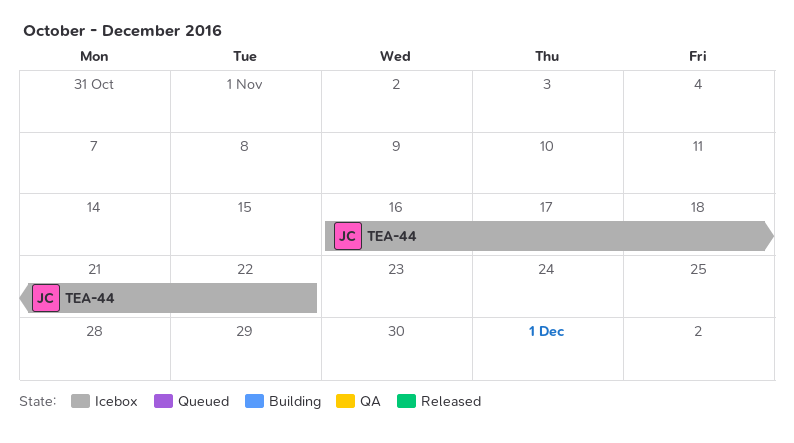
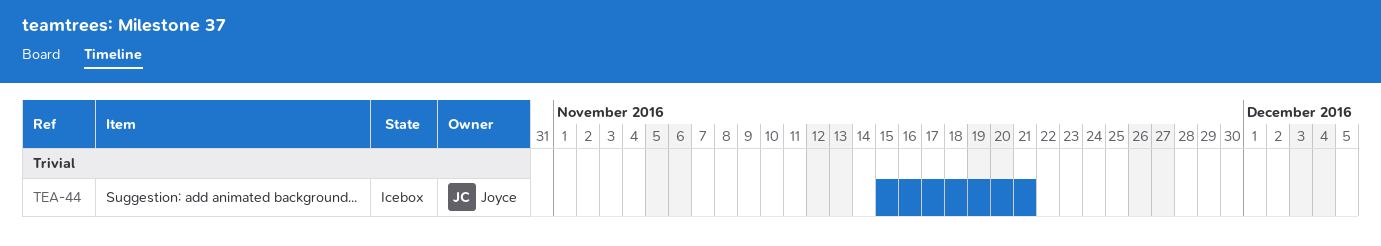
TEA-44, start: Nov 16 -> Nov 15
TEA-44, due: Nov 22 -> Nov 21

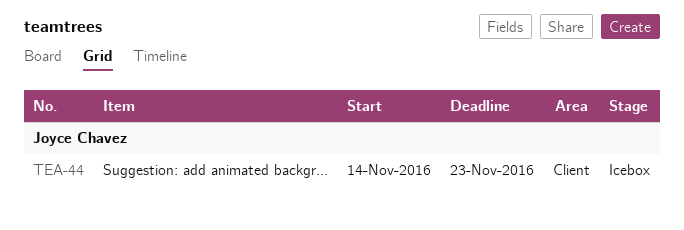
TEA-44, start: Nov 15 -> Nov 14
TEA-44, due: Nov 21 -> Nov 23

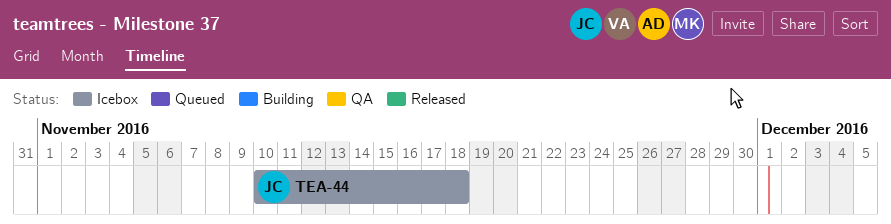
TEA-44, start: Nov 14 -> Nov 10
TEA-44, due: Nov 23 -> Nov 18

